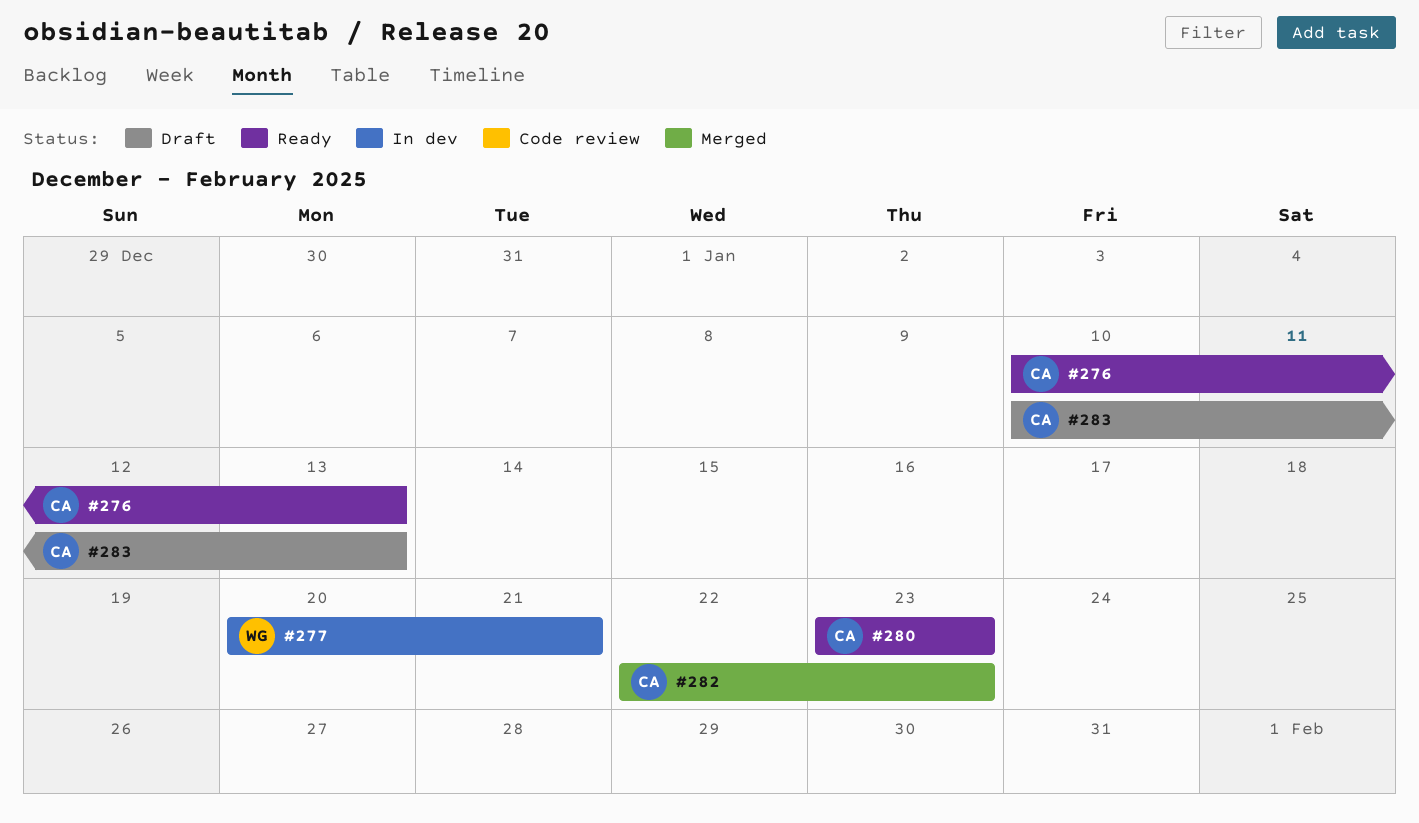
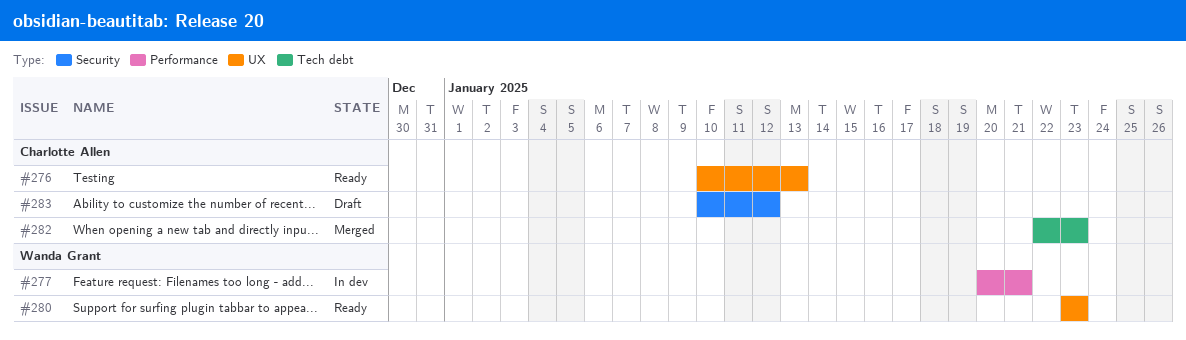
#280, owner: Charlotte Allen -> Wanda Grant
#283, due: Jan 13 -> Jan 12

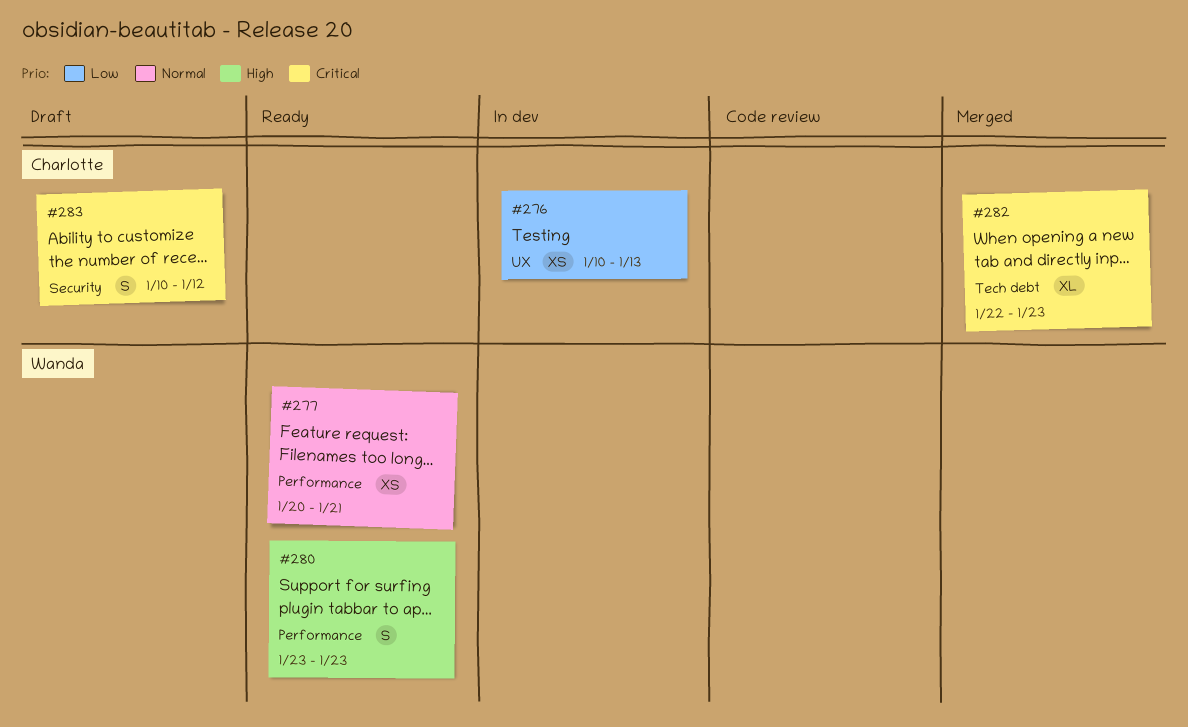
#276, status: Ready -> In dev
#277, status: In dev -> Ready
#280, label: UX -> Performance

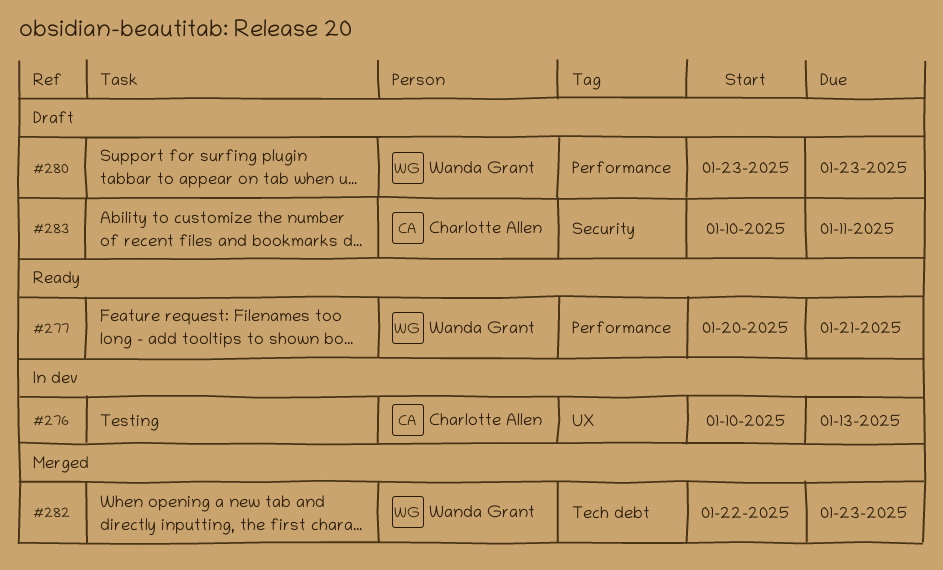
#280, status: Ready -> Draft
#282, owner: Charlotte Allen -> Wanda Grant
#283, due: Jan 12 -> Jan 11

